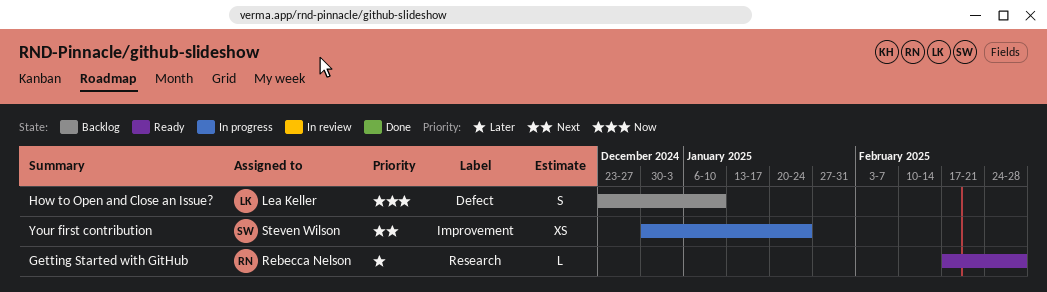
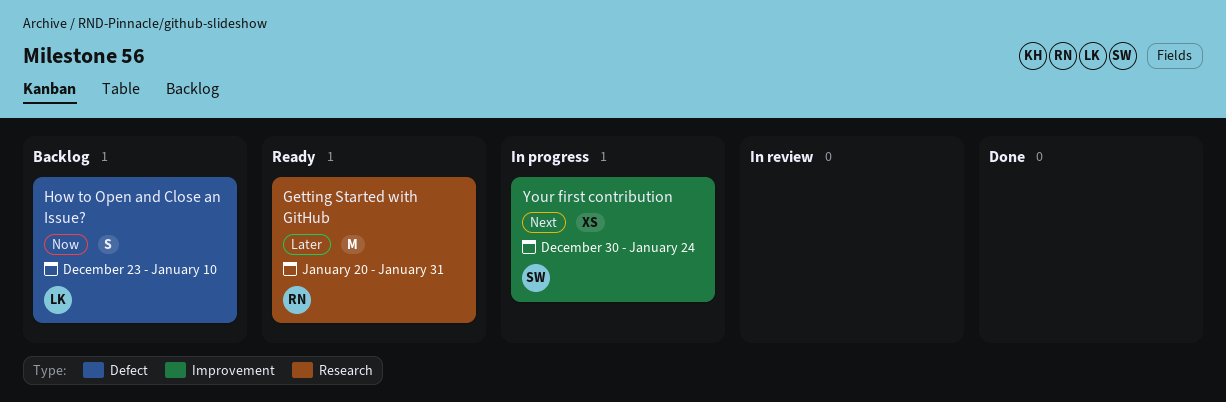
Getting Started with GitHub, estimate: L -> M
Getting Started with GitHub, start: Feb 17 -> Jan 20
Getting Started with GitHub, due: Feb 28 -> Jan 31

